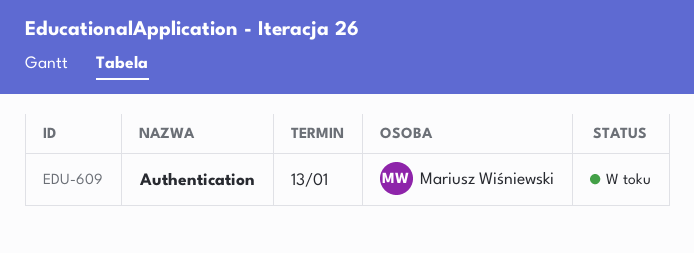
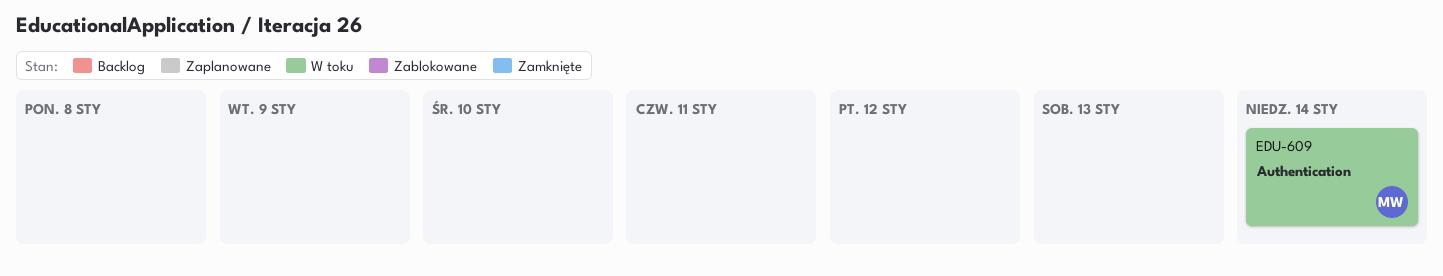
EDU-609, due: Jan 13 -> Jan 14

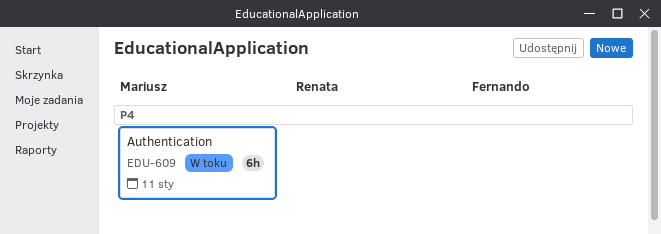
EDU-609, due: Jan 14 -> Jan 11

